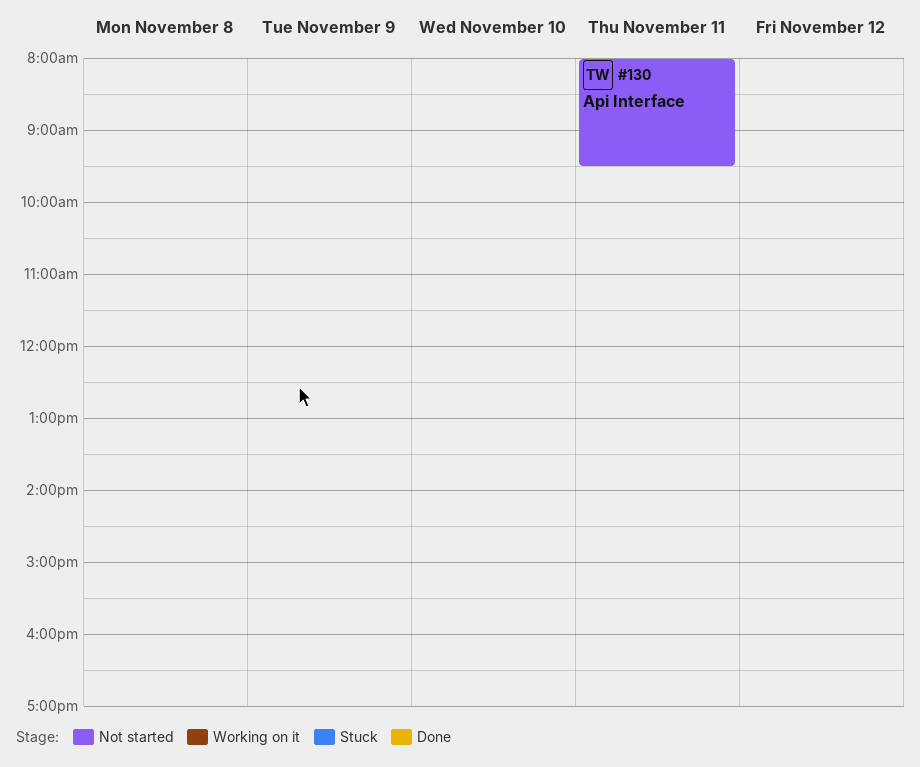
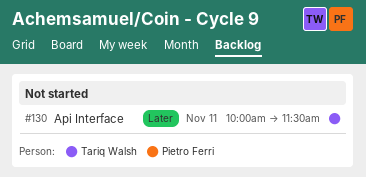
#130, begins: 08:00 -> 10:00
#130, ends: 09:30 -> 11:30

